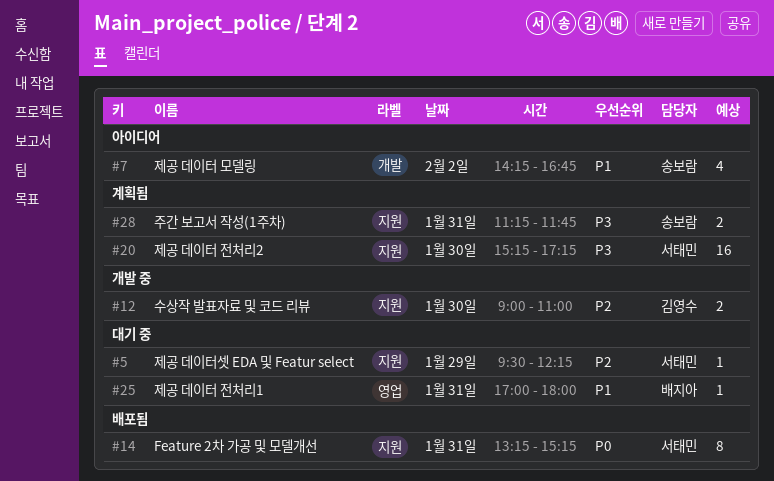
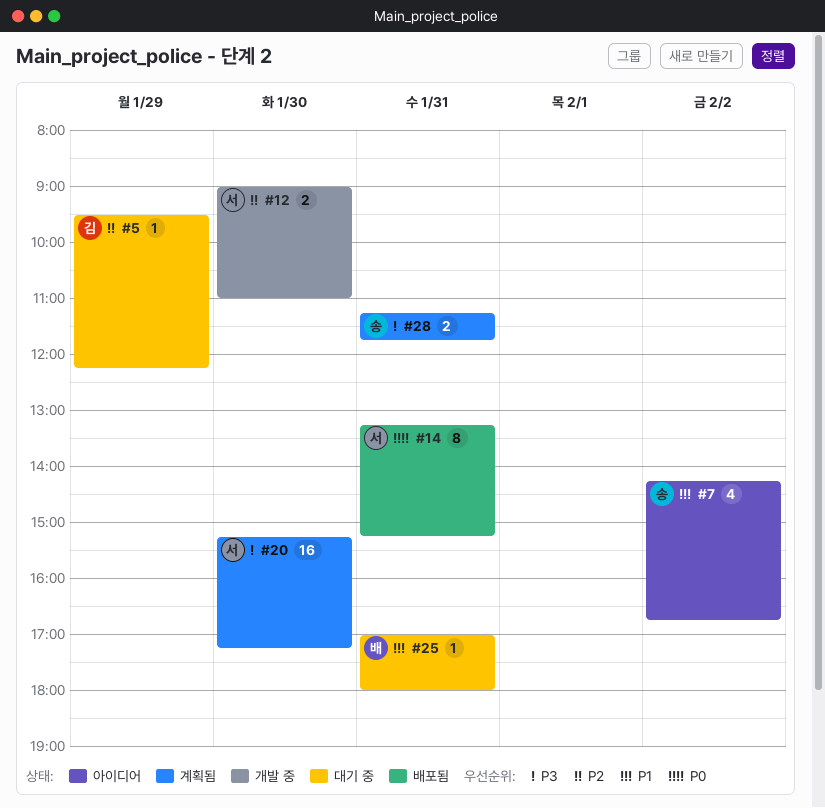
#5, owner: 서태민 -> 김영수
#12, owner: 김영수 -> 서태민

